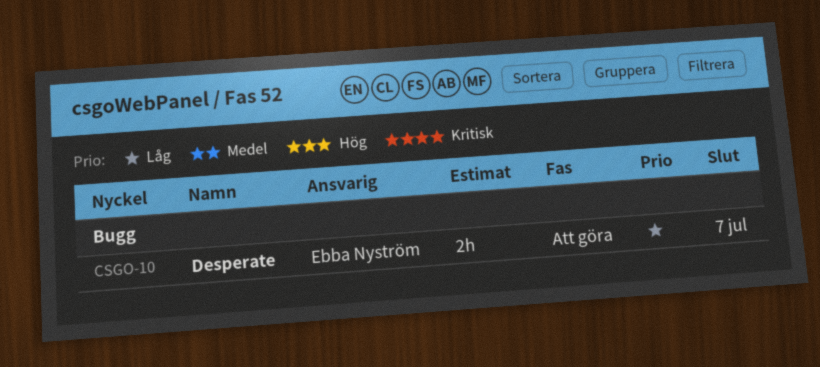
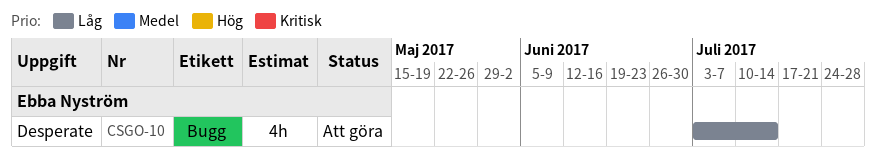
CSGO-10, estimate: 2h -> 4h
CSGO-10, due: Jul 7 -> Jul 14

